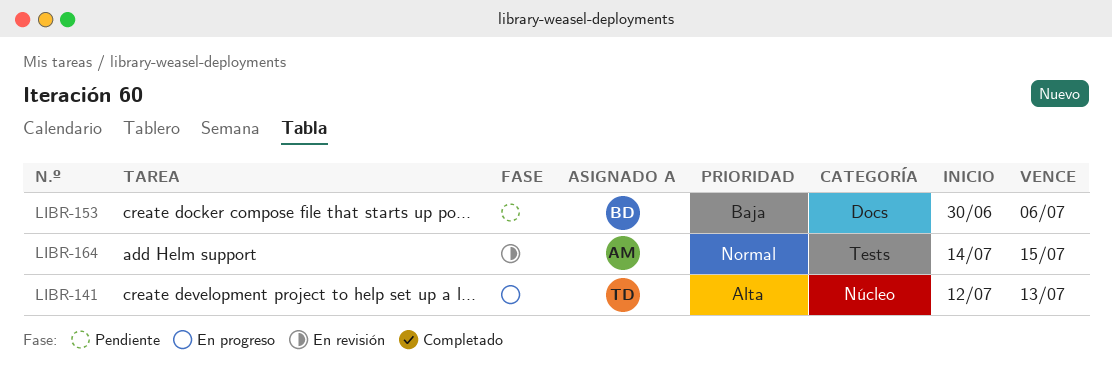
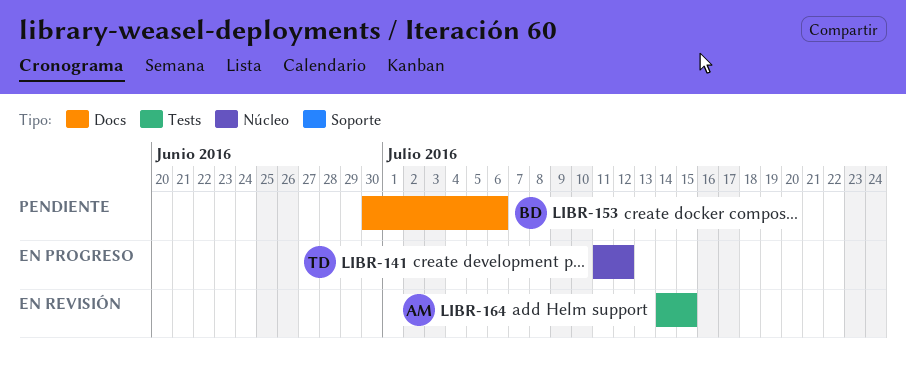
LIBR-141, start: Jul 12 -> Jul 11
LIBR-141, due: Jul 13 -> Jul 12

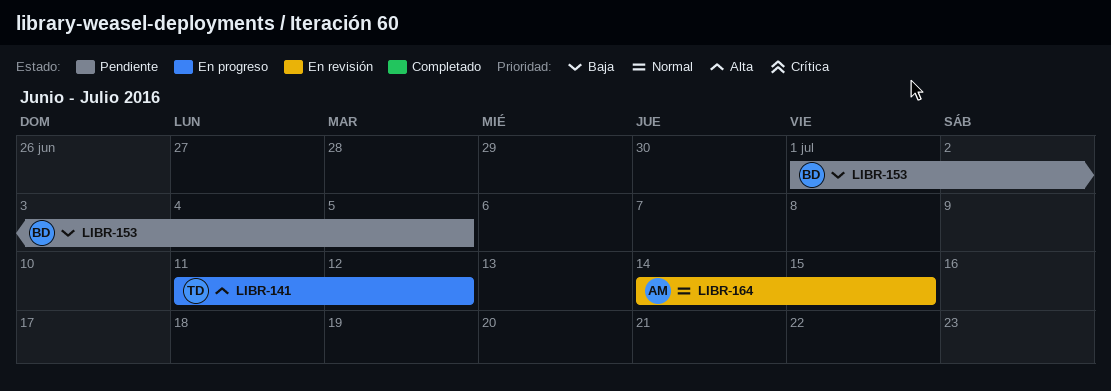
LIBR-153, start: Jun 30 -> Jul 1
LIBR-153, due: Jul 6 -> Jul 5

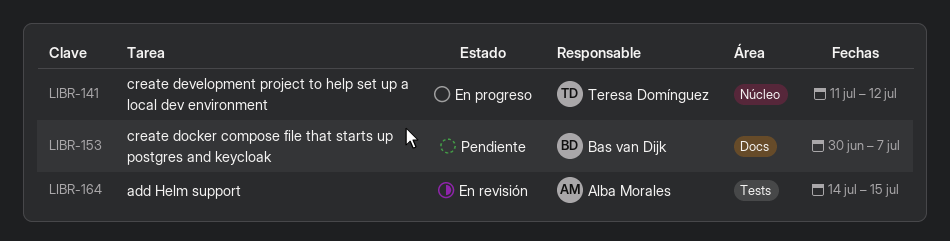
LIBR-153, start: Jul 1 -> Jun 30
LIBR-153, due: Jul 5 -> Jul 7

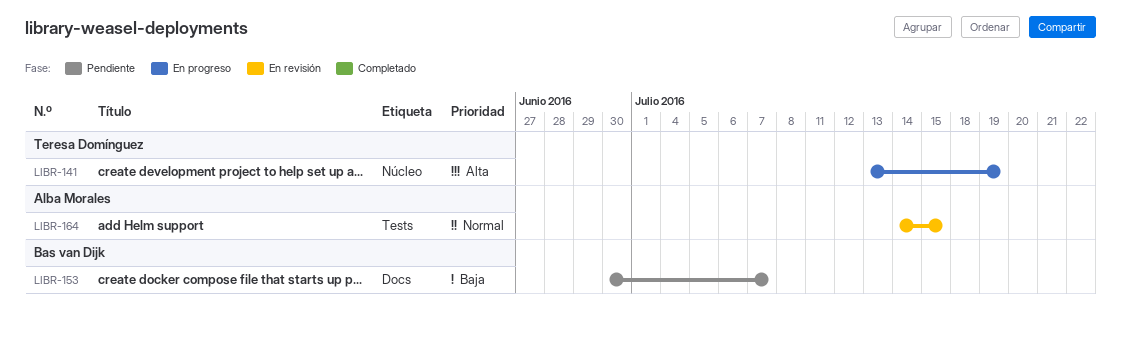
LIBR-141, start: Jul 11 -> Jul 13
LIBR-141, due: Jul 12 -> Jul 19

